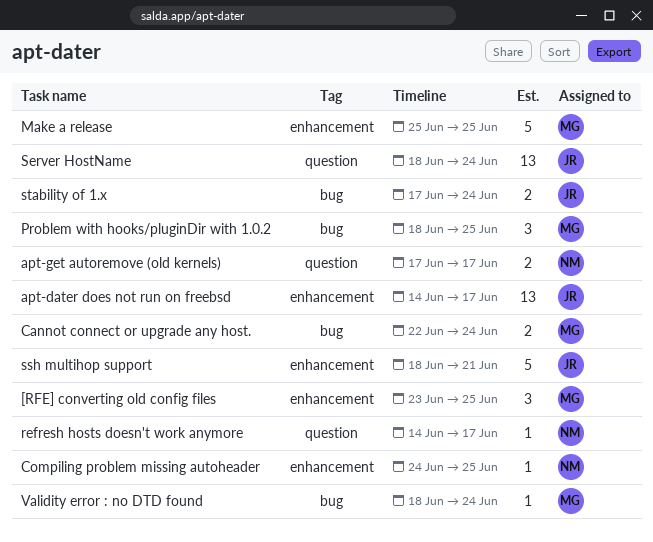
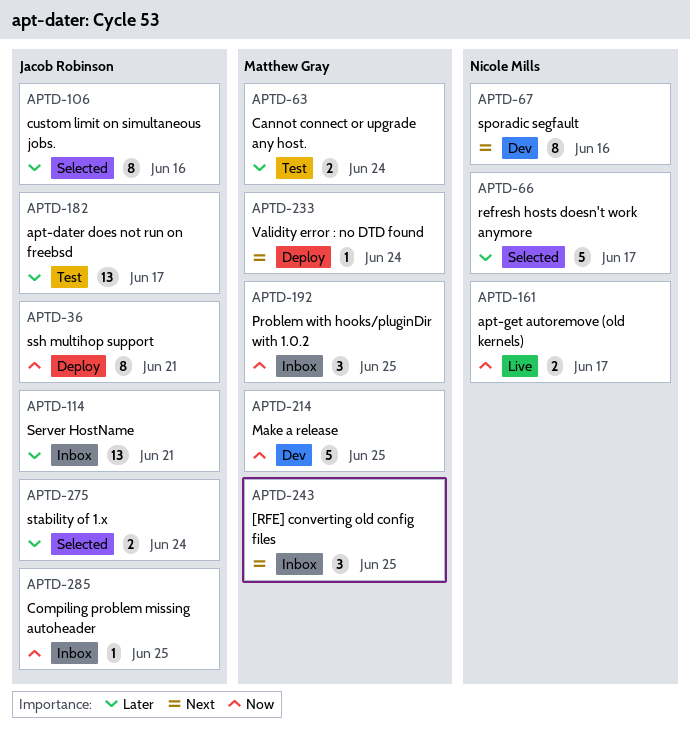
Compiling problem missing autoheader, owner: Nicole Mills -> Jacob Robinson
custom limit on simultaneous jobs.: none -> present
refresh hosts doesn't work anymore, estimate: 1 -> 5
Server HostName, due: Jun 24 -> Jun 21
sporadic segfault: none -> present
ssh multihop support, estimate: 5 -> 8

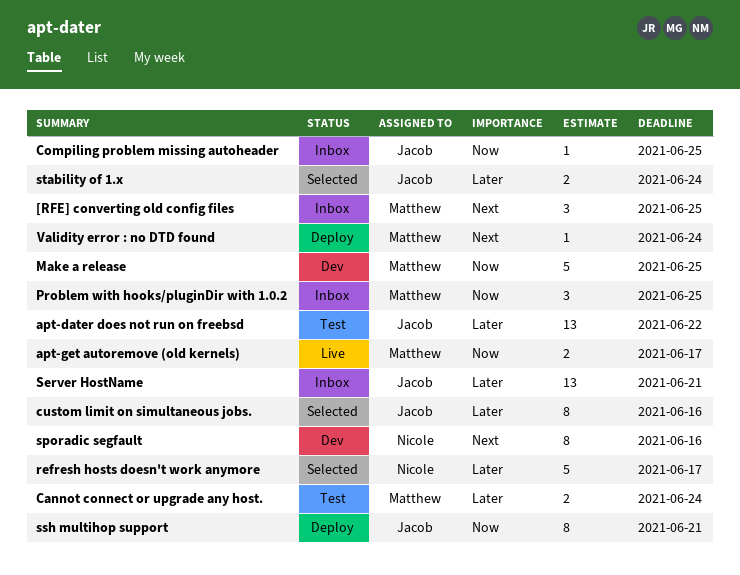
apt-dater does not run on freebsd, due: Jun 17 -> Jun 22
apt-get autoremove (old kernels), owner: Nicole Mills -> Matthew Gray

